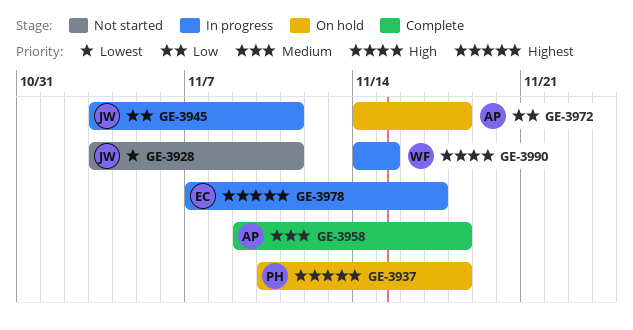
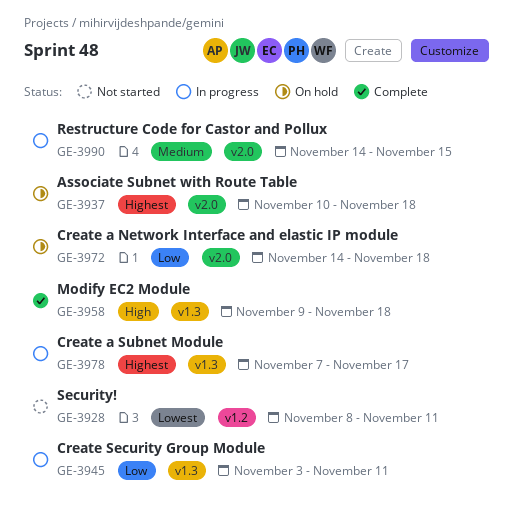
GE-3928, start: Nov 3 -> Nov 8
GE-3958, priority: Medium -> High
GE-3990, priority: High -> Medium

